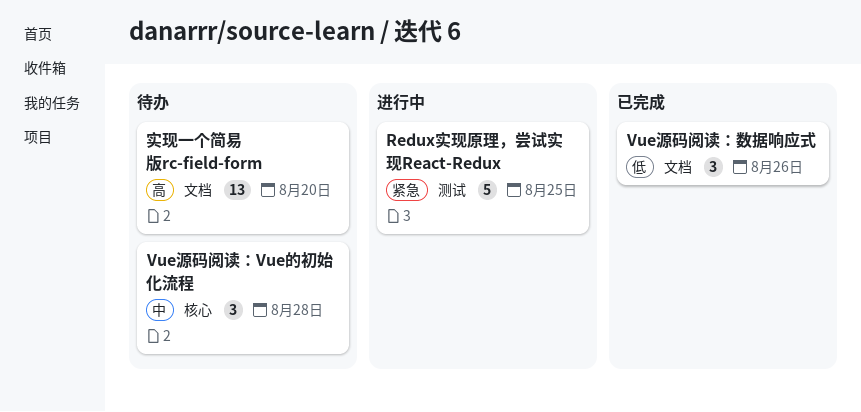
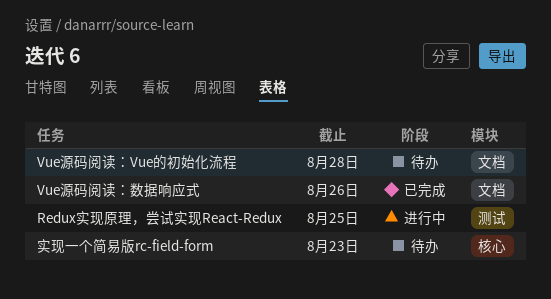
Vue源码阅读：Vue的初始化流程, label: 核心 -> 文档
实现一个简易版rc-field-form, label: 文档 -> 核心
实现一个简易版rc-field-form, due: Aug 20 -> Aug 23

